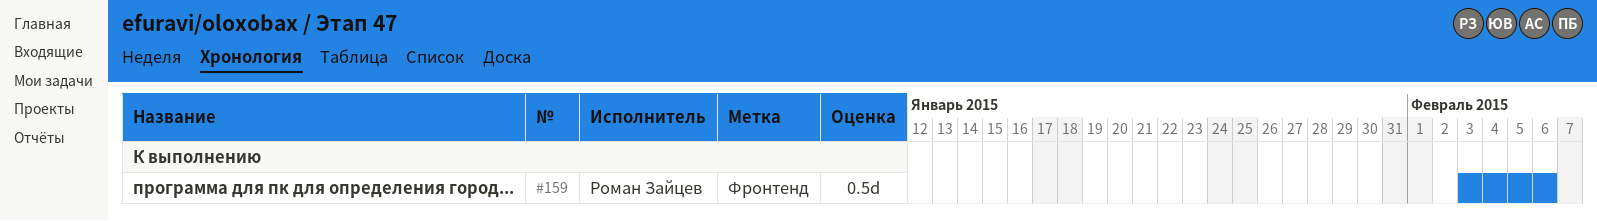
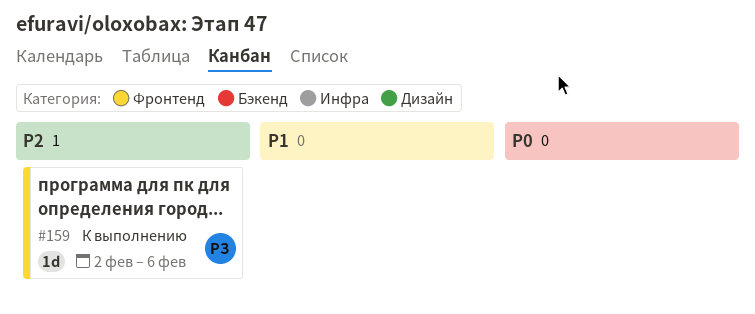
#159, estimate: 0.5d -> 1d
#159, start: Feb 3 -> Feb 2

